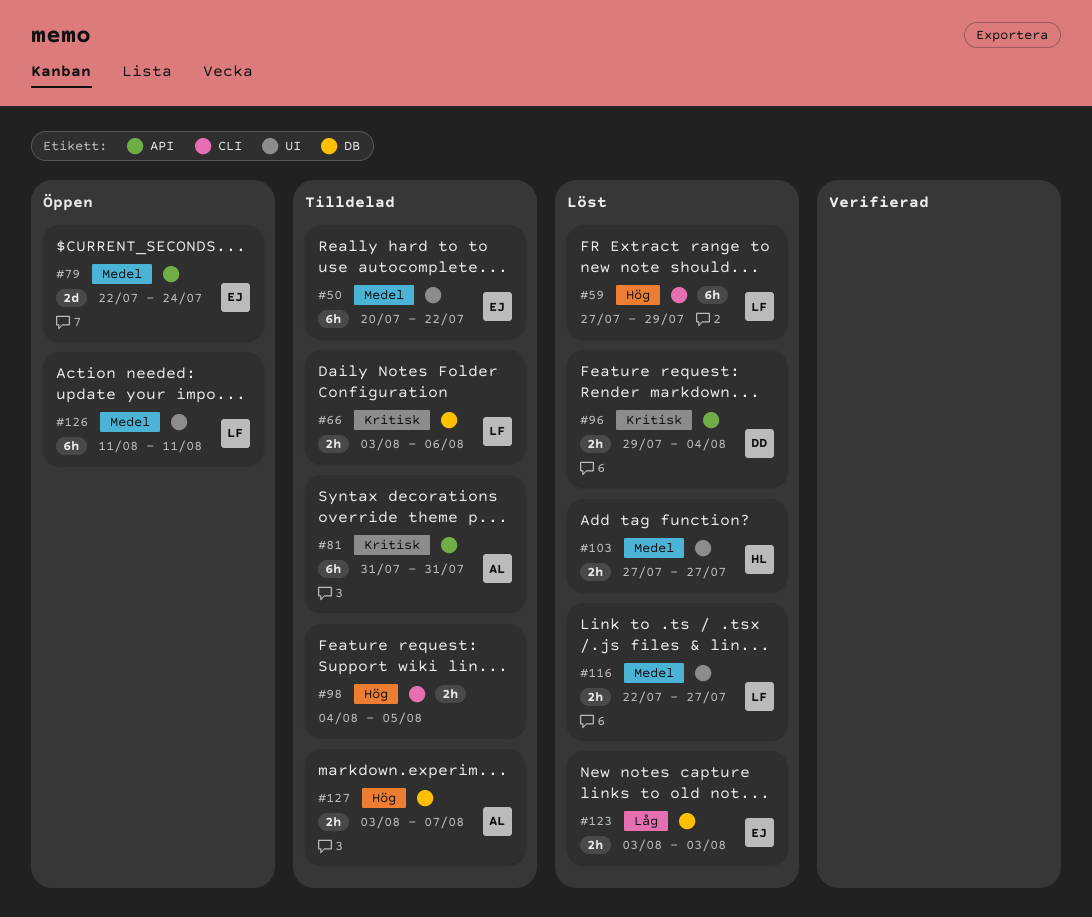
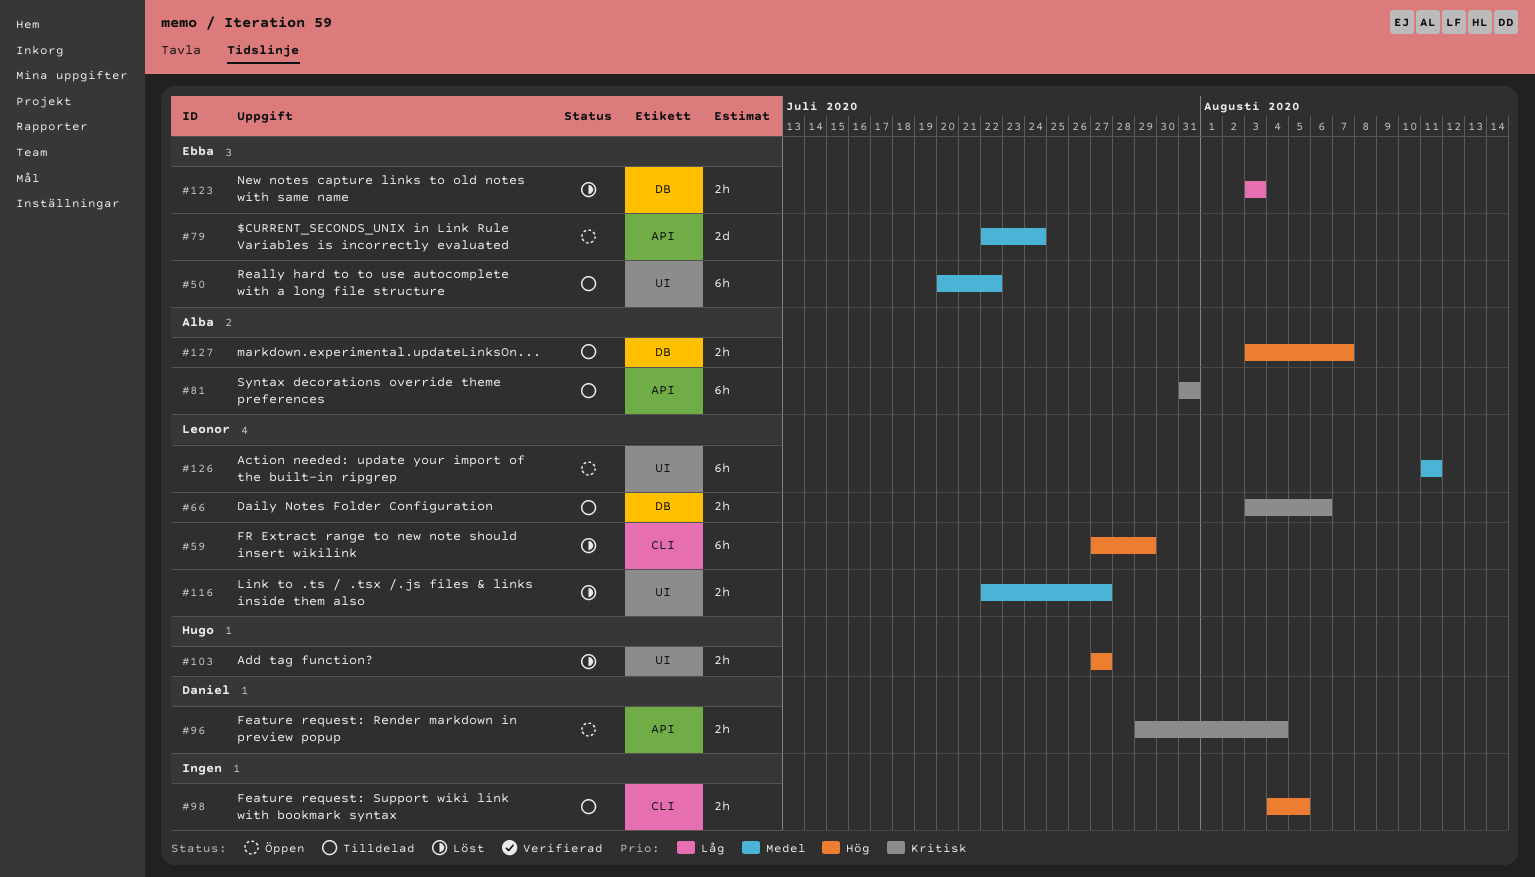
#96, status: Löst -> Öppen
#103, priority: Medel -> Hög

